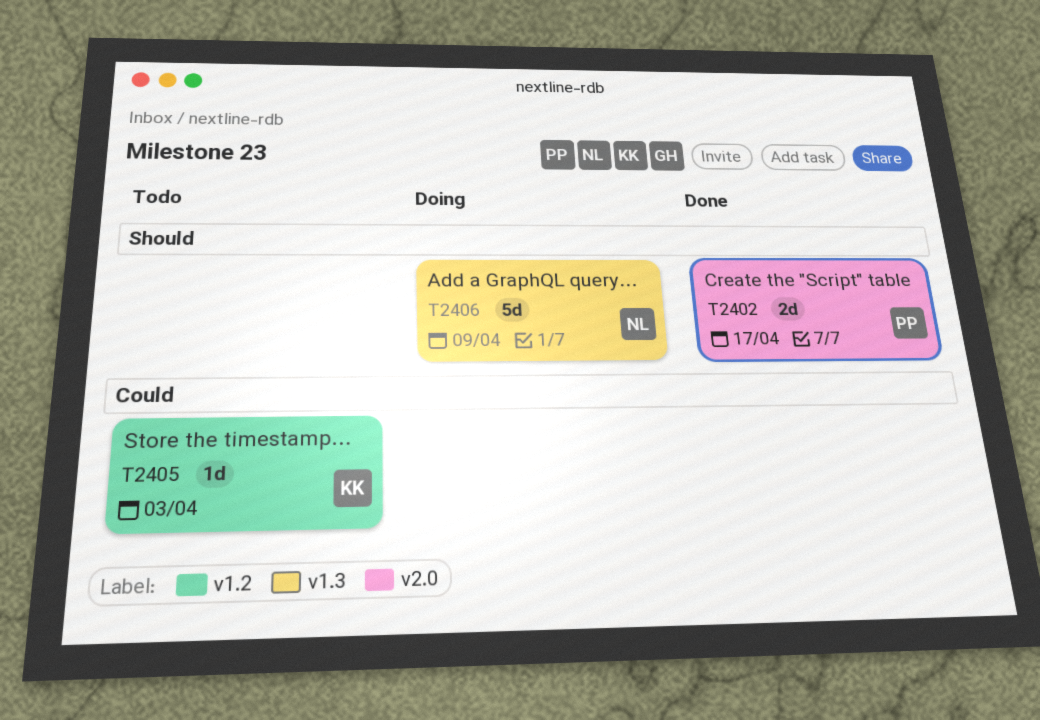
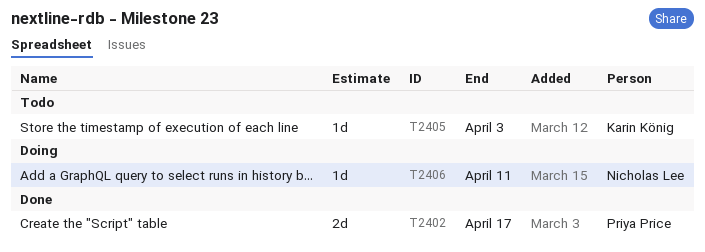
T2406, estimate: 5d -> 1d
T2406, due: Apr 9 -> Apr 11

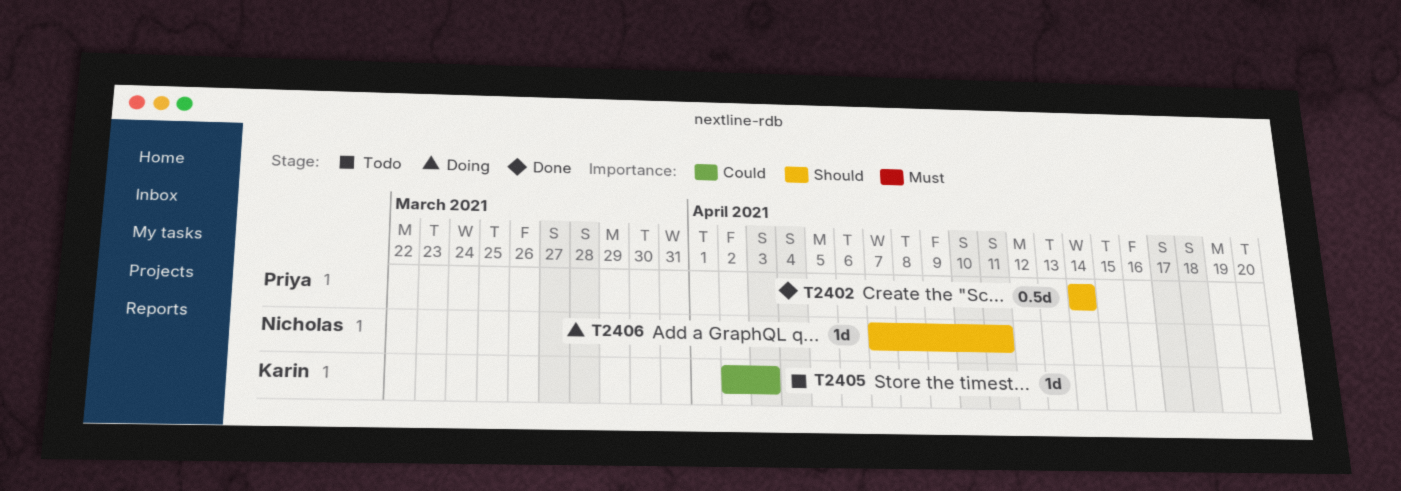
T2402, estimate: 2d -> 0.5d
T2402, due: Apr 17 -> Apr 14

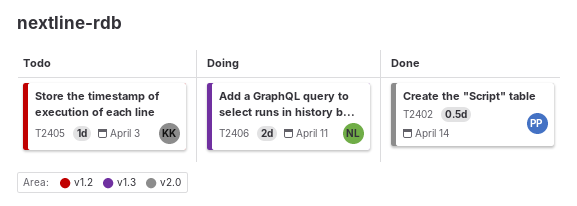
T2406, estimate: 1d -> 2d

